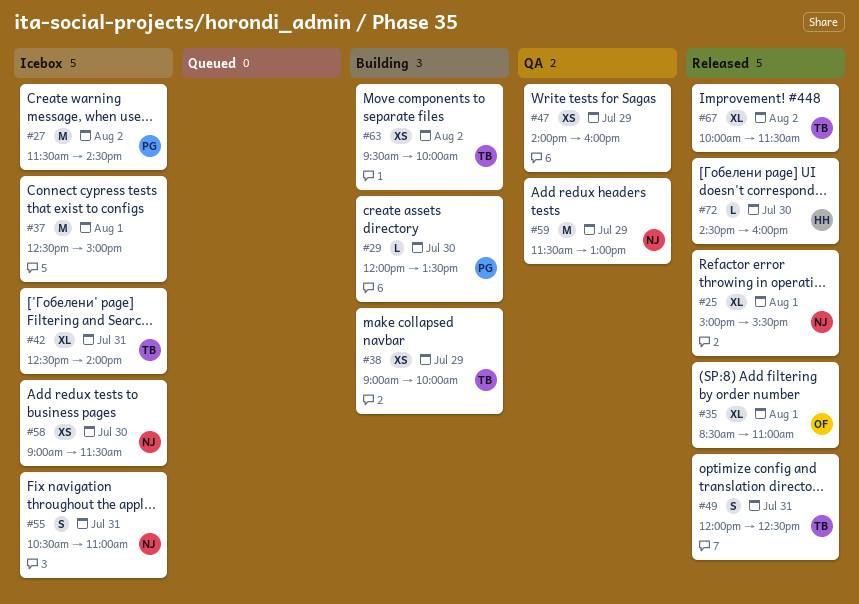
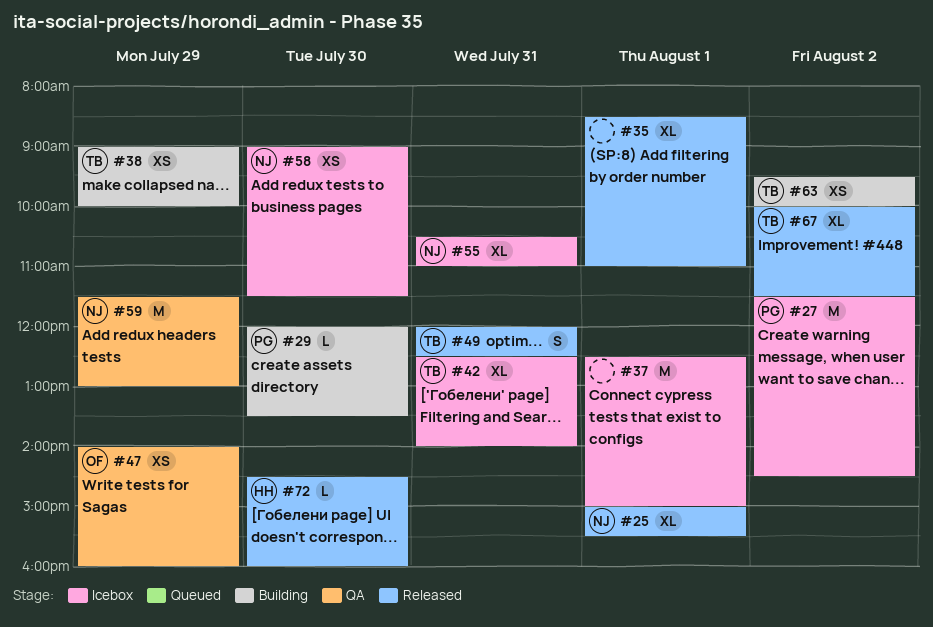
#35, owner: OF -> none
#47, owner: none -> OF
#55, estimate: S -> XL

